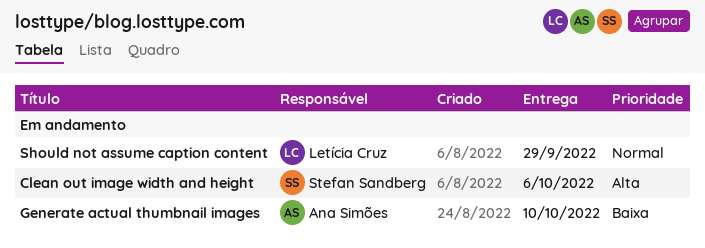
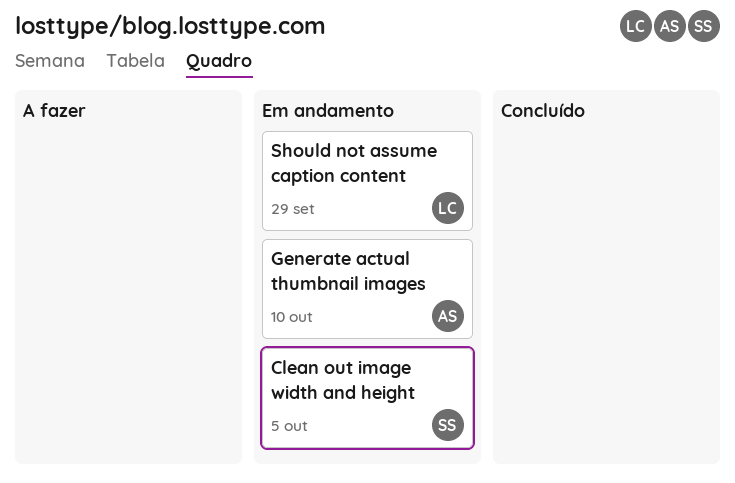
Clean out image width and height, due: Oct 6 -> Oct 5

